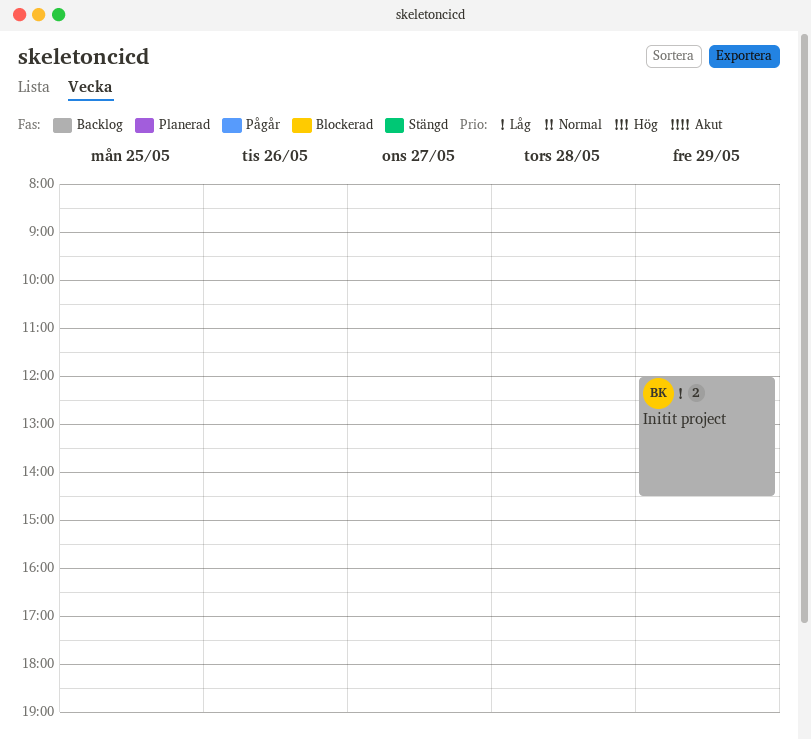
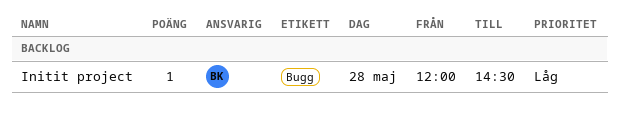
Initit project, estimate: 2 -> 1
Initit project, day: May 29 -> May 28

